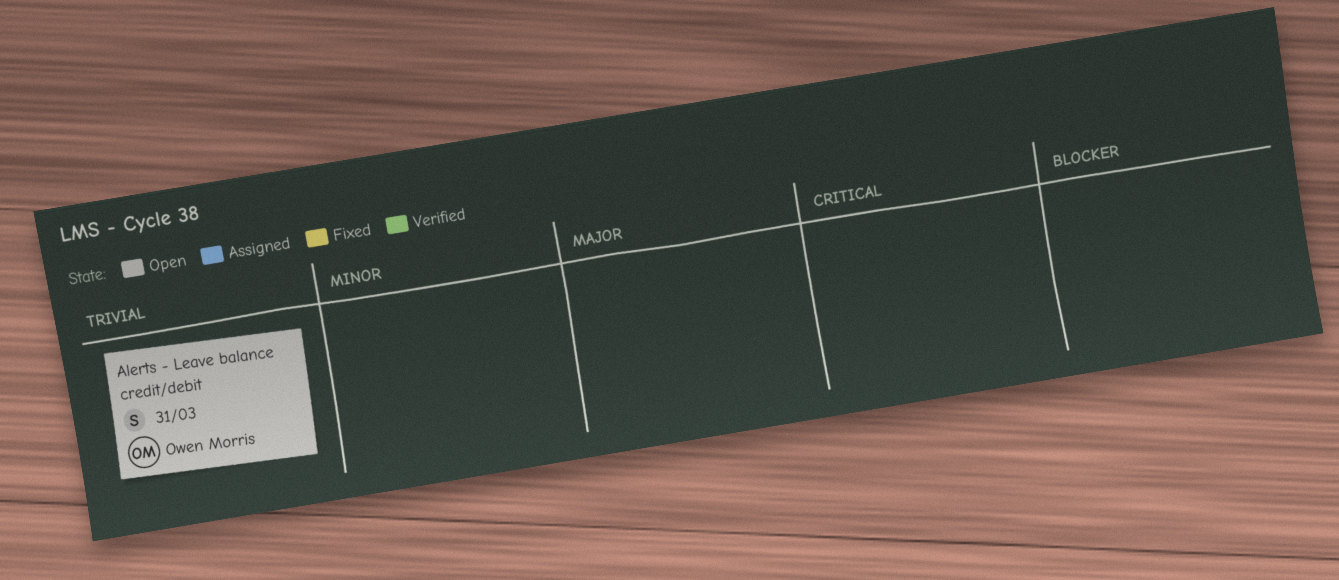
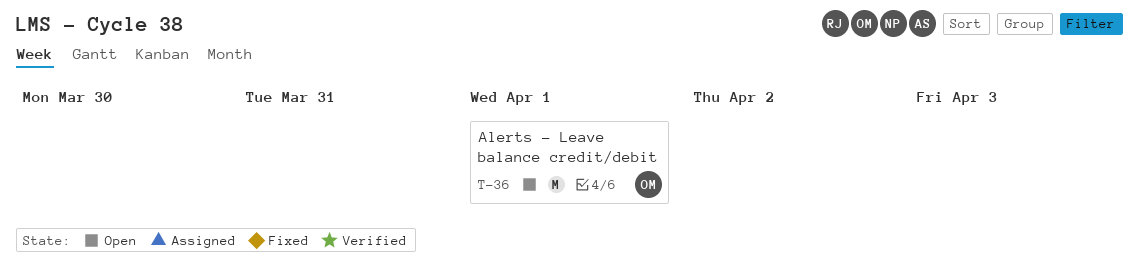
Alerts - Leave balance credit/debit, estimate: S -> M
Alerts - Leave balance credit/debit, due: Mar 31 -> Apr 1

